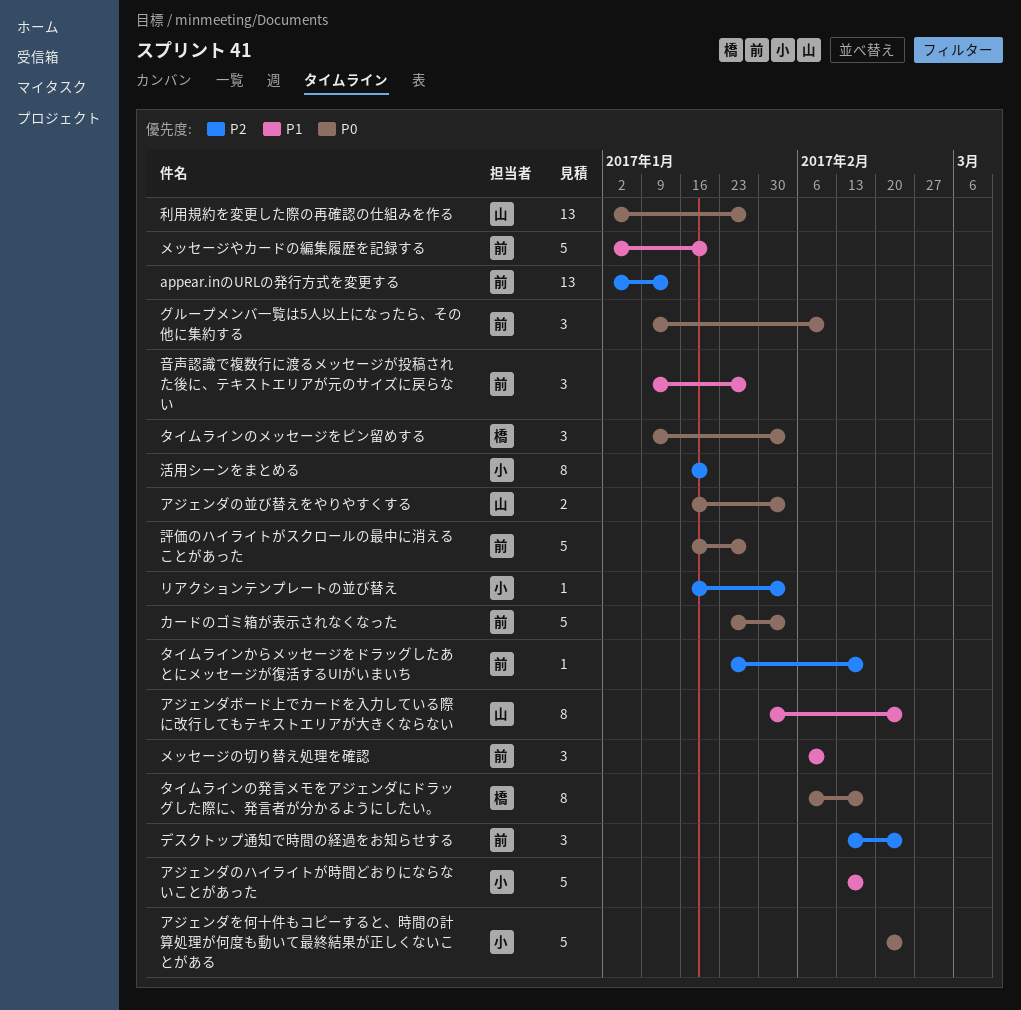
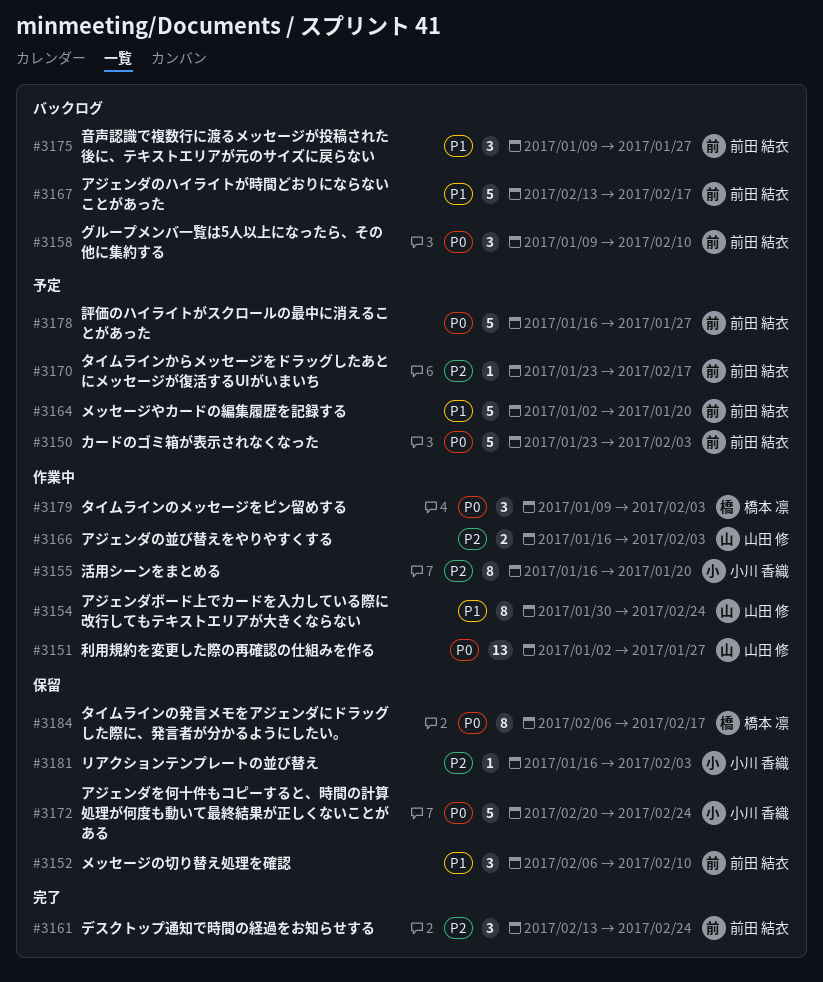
appear.inのURLの発行方式を変更する: present -> none
アジェンダのハイライトが時間どおりにならないことがあった, owner: 小川 香織 -> 前田 結衣
アジェンダの並び替えをやりやすくする, priority: P0 -> P2

